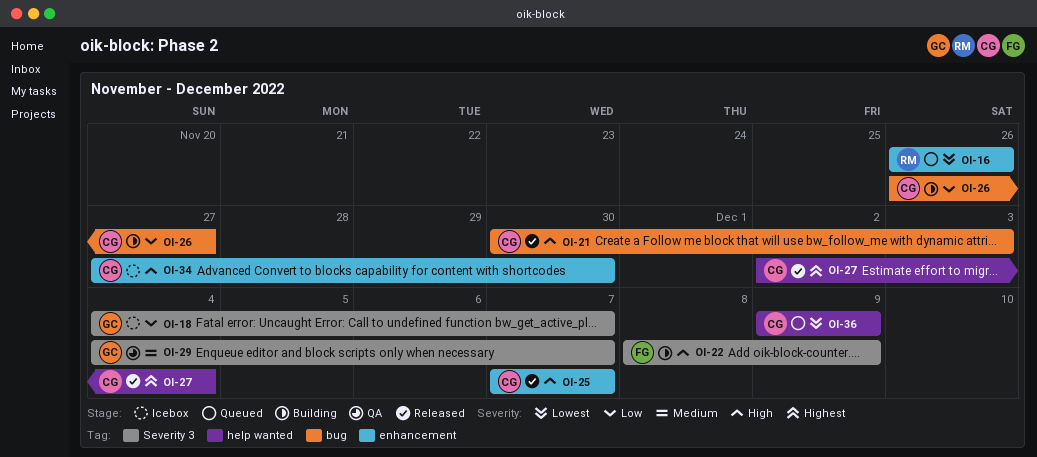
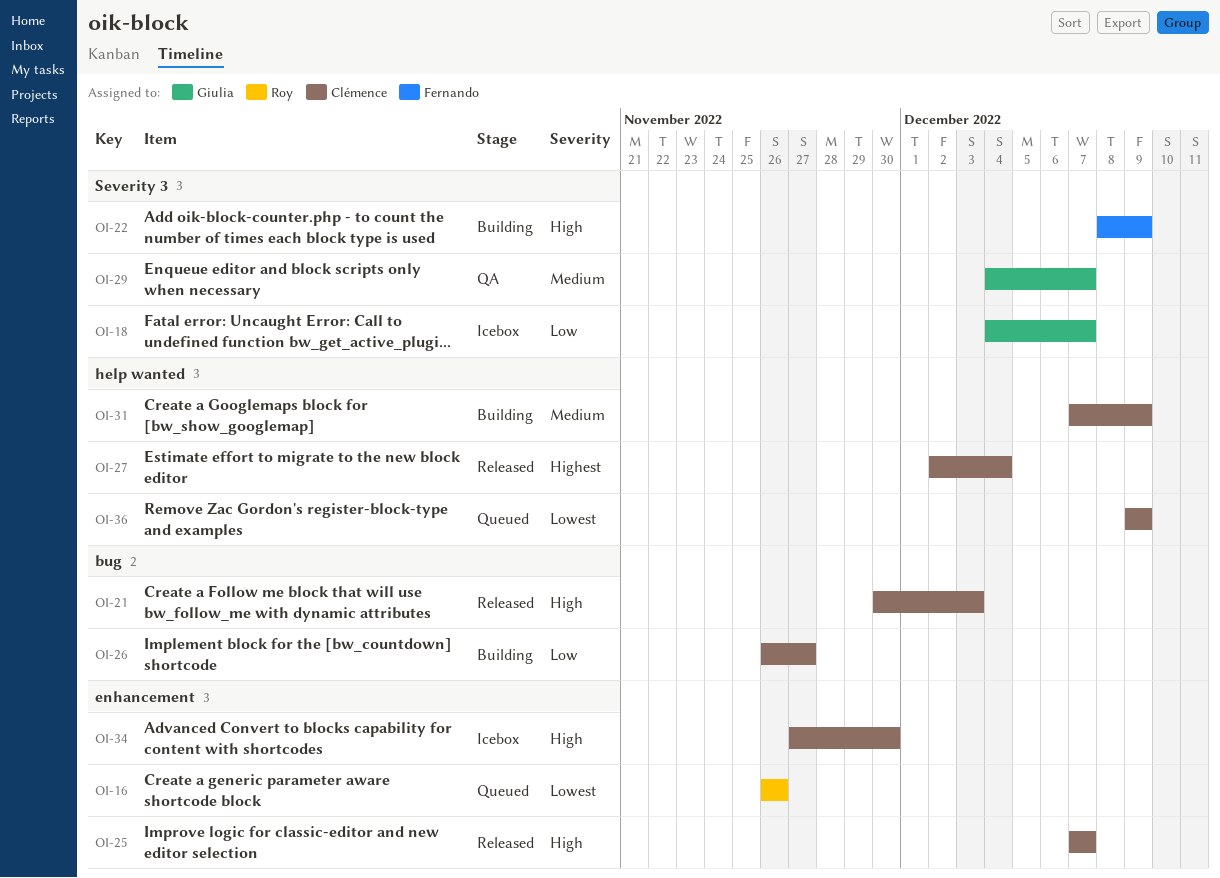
OI-31: none -> present

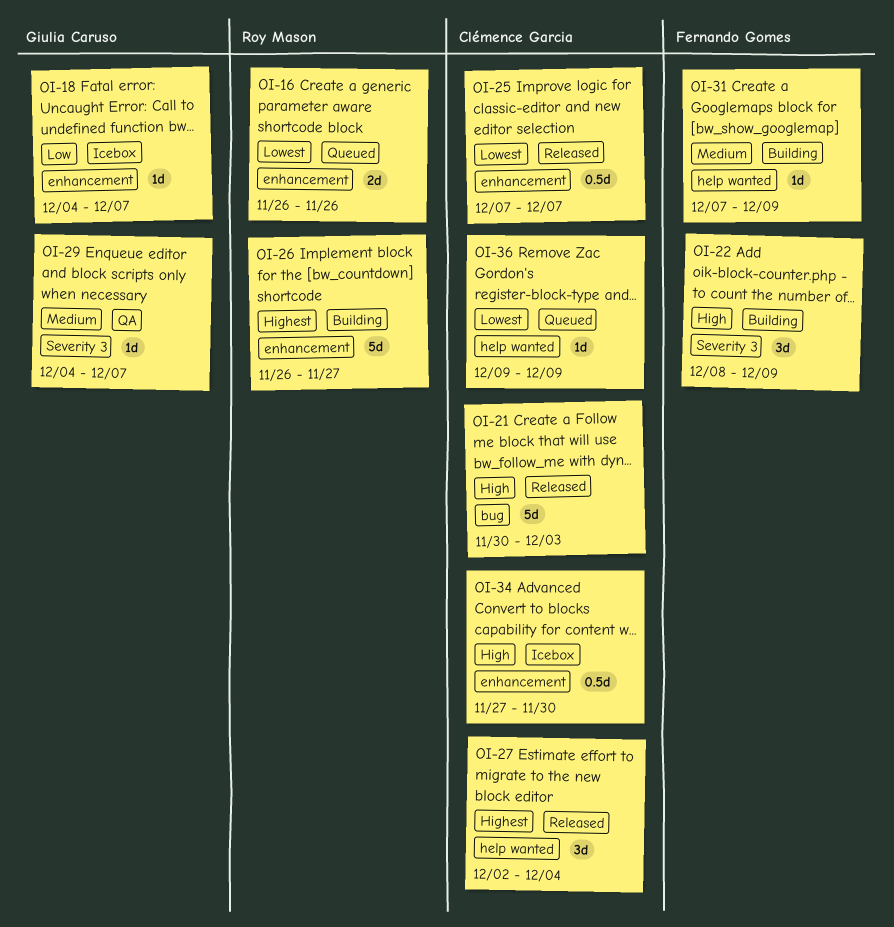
OI-18, label: Severity 3 -> enhancement
OI-25, priority: High -> Lowest
OI-26, owner: Clémence Garcia -> Roy Mason
OI-26, priority: Low -> Highest
OI-26, label: bug -> enhancement
OI-31, owner: Clémence Garcia -> Fernando Gomes

